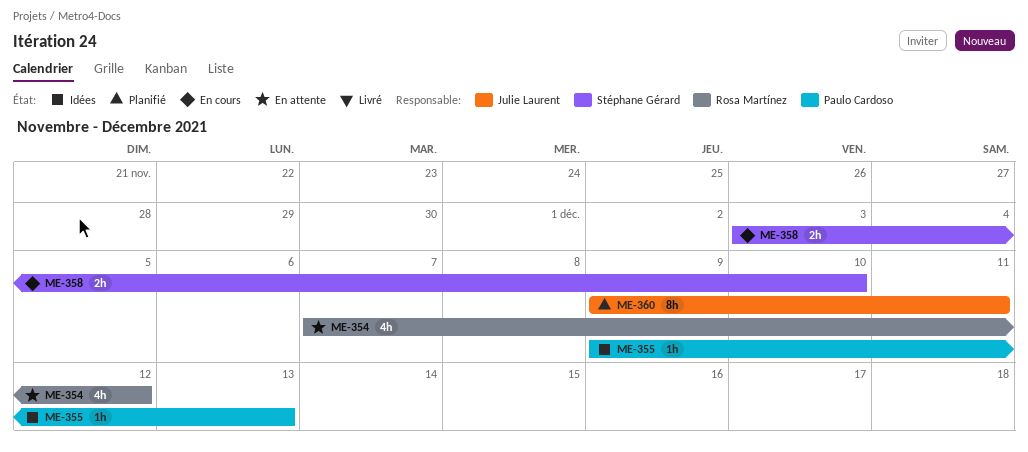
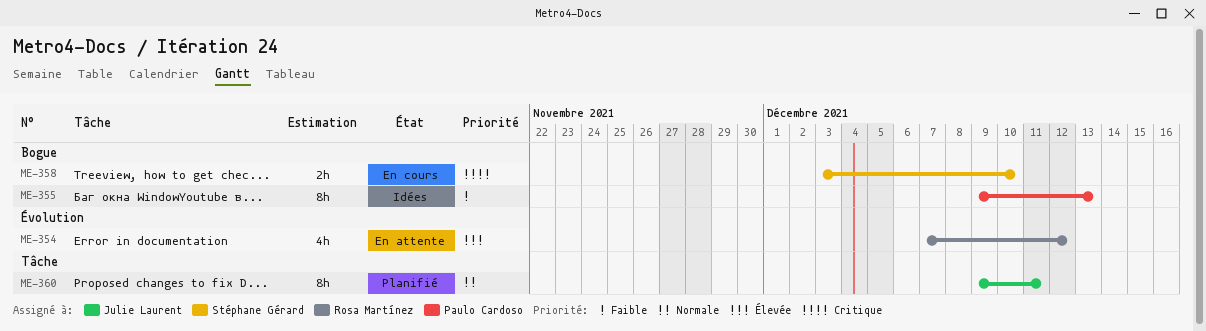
ME-355, estimate: 1h -> 8h

